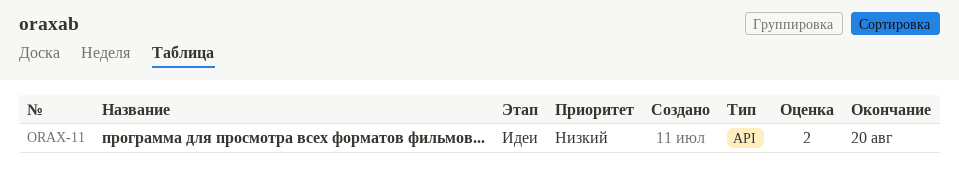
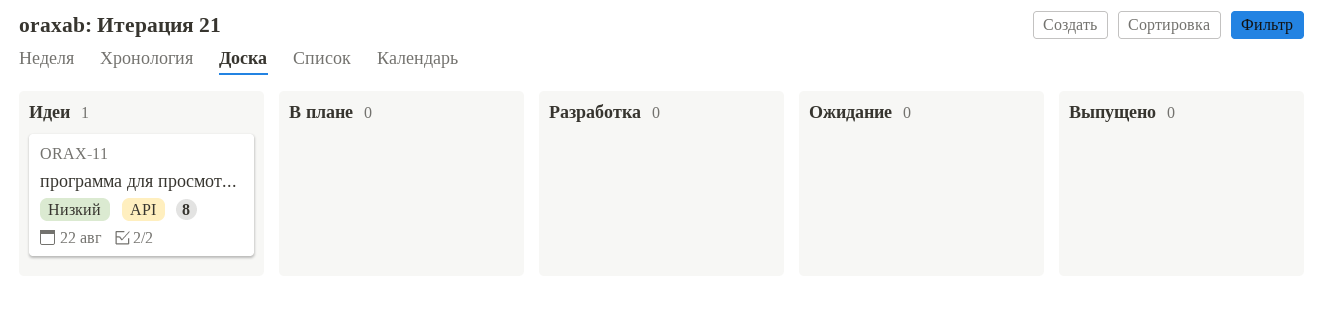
ORAX-11, estimate: 2 -> 8
ORAX-11, due: Aug 20 -> Aug 22

